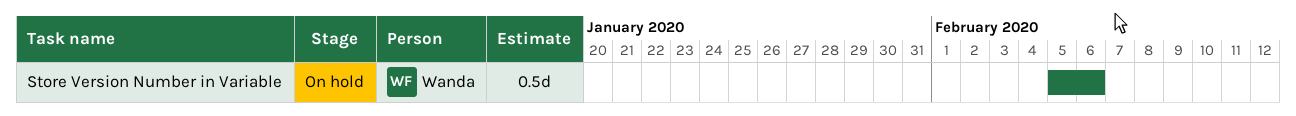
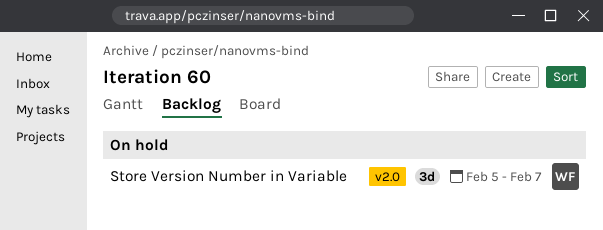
Store Version Number in Variable, estimate: 0.5d -> 3d
Store Version Number in Variable, due: Feb 6 -> Feb 7

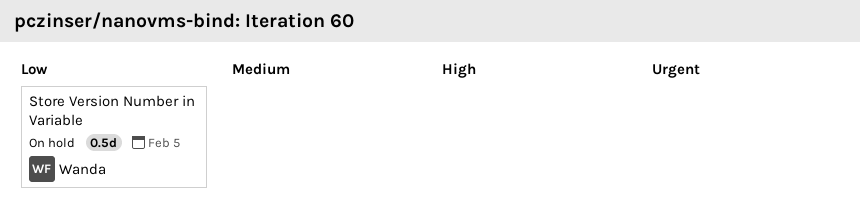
Store Version Number in Variable, estimate: 3d -> 0.5d
Store Version Number in Variable, due: Feb 7 -> Feb 5

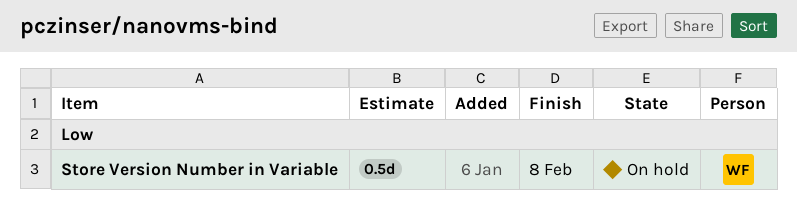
Store Version Number in Variable, due: Feb 5 -> Feb 8

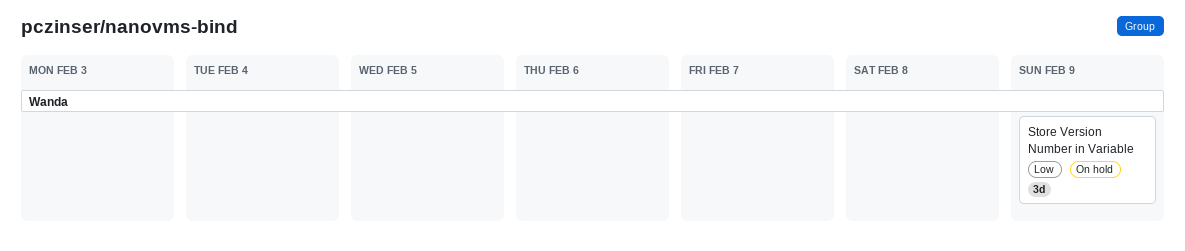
Store Version Number in Variable, estimate: 0.5d -> 3d
Store Version Number in Variable, due: Feb 8 -> Feb 9

